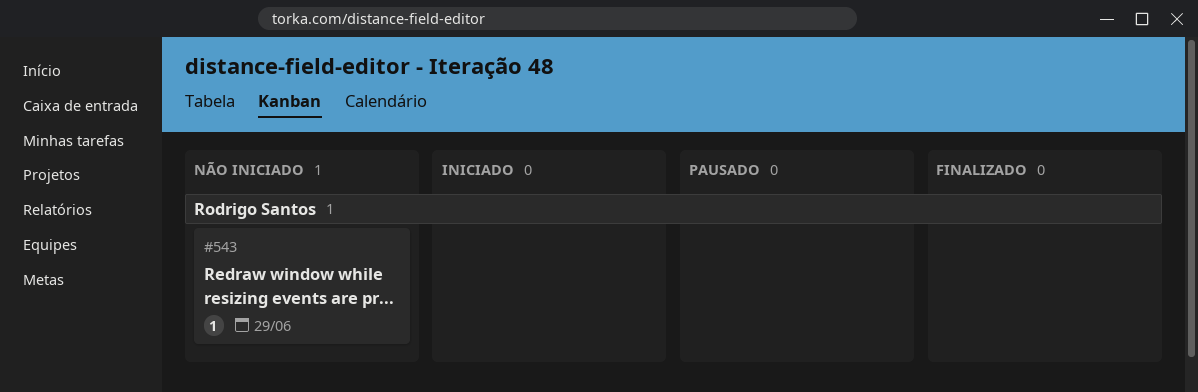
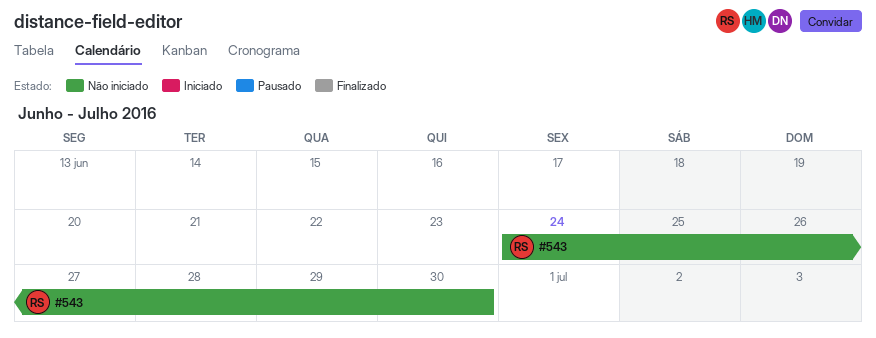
#543, due: Jun 29 -> Jun 30

